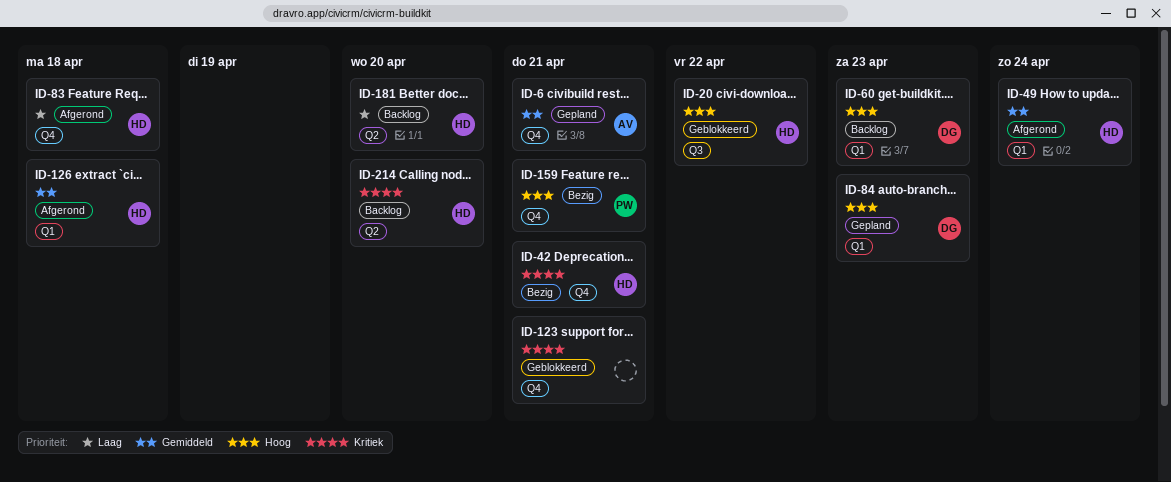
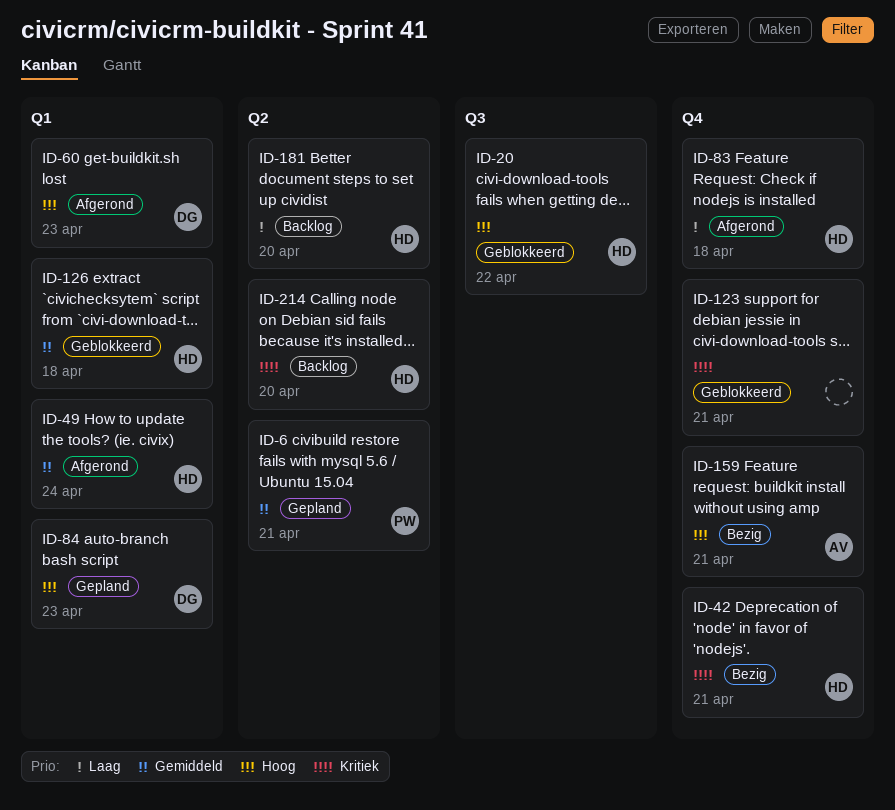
ID-6, owner: AV -> PW
ID-6, label: Q4 -> Q2
ID-60, status: Backlog -> Afgerond
ID-126, status: Afgerond -> Geblokkeerd
ID-159, owner: PW -> AV

